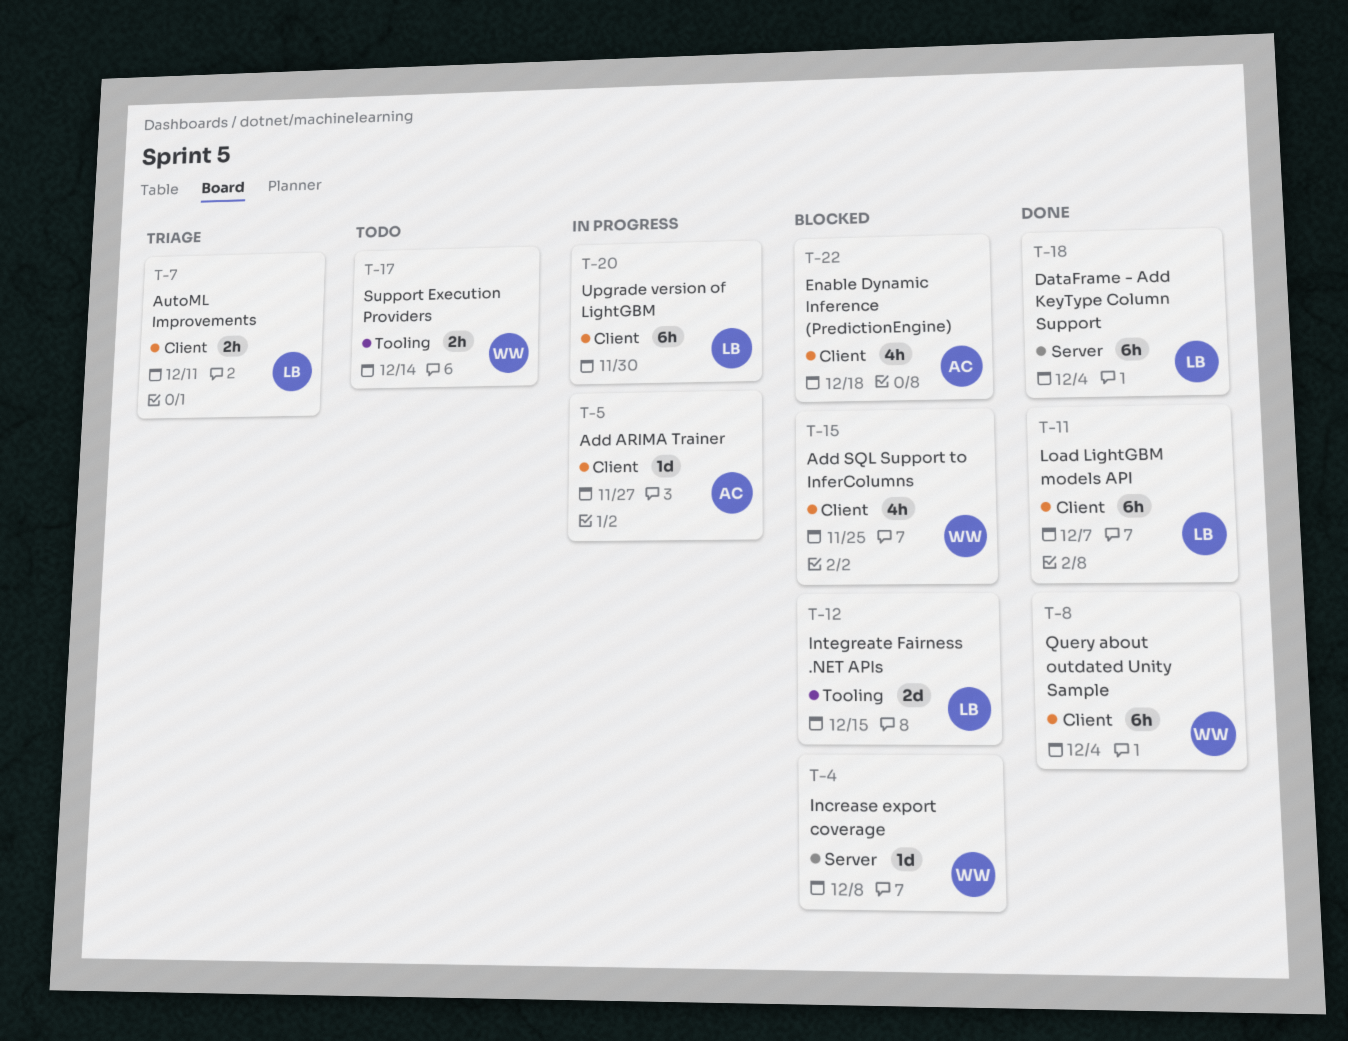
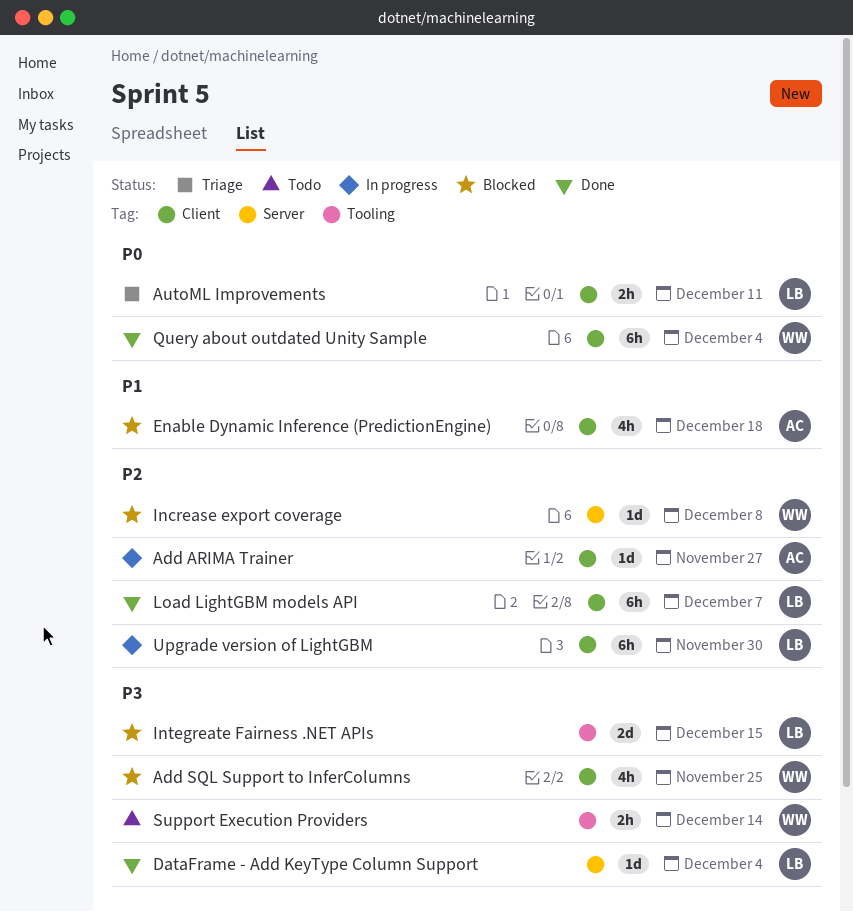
DataFrame - Add KeyType Column Support, estimate: 6h -> 1d

